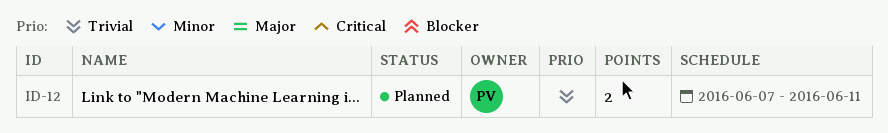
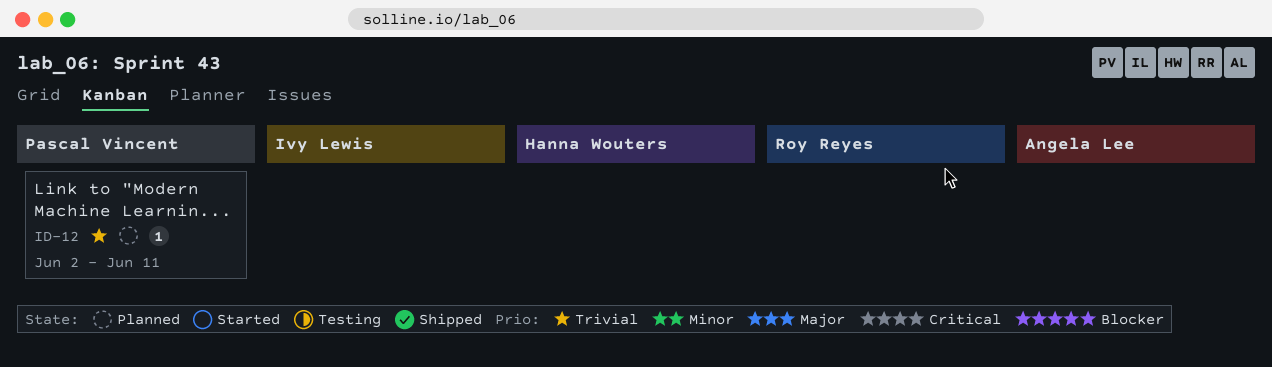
ID-12, estimate: 2 -> 1
ID-12, start: Jun 7 -> Jun 2

